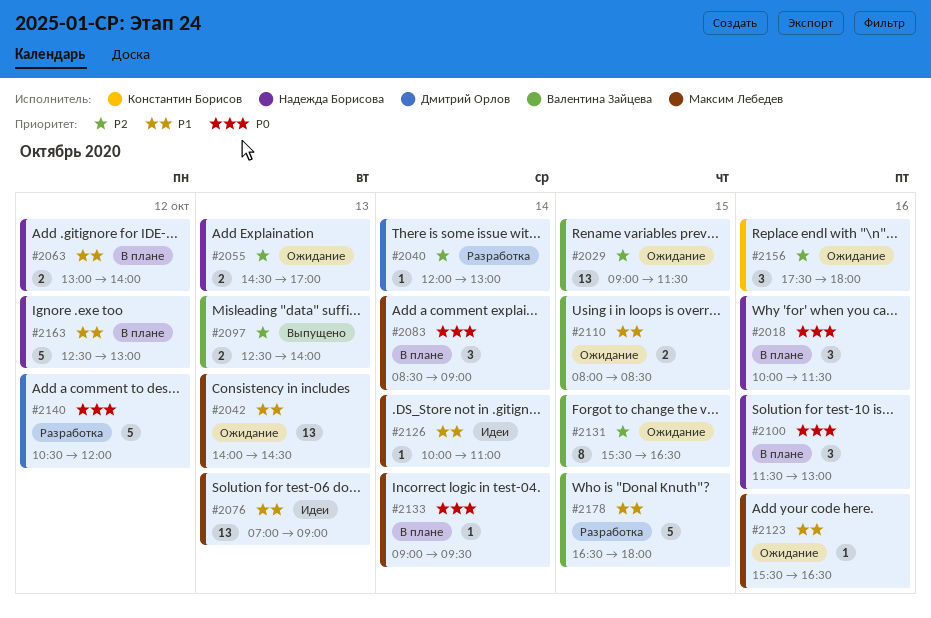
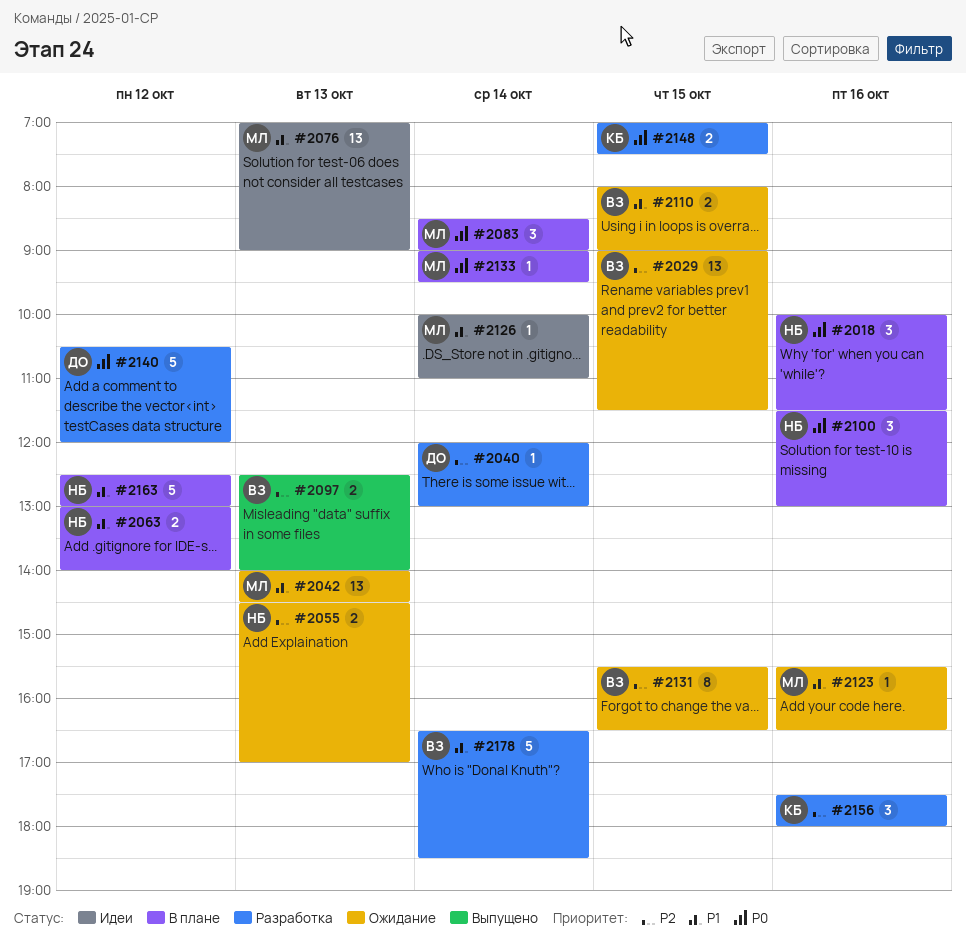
#2110, ends: 08:30 -> 09:00
#2148: none -> present
#2156, status: Ожидание -> Разработка
#2178, day: Oct 15 -> Oct 14
#2178, ends: 18:00 -> 18:30

